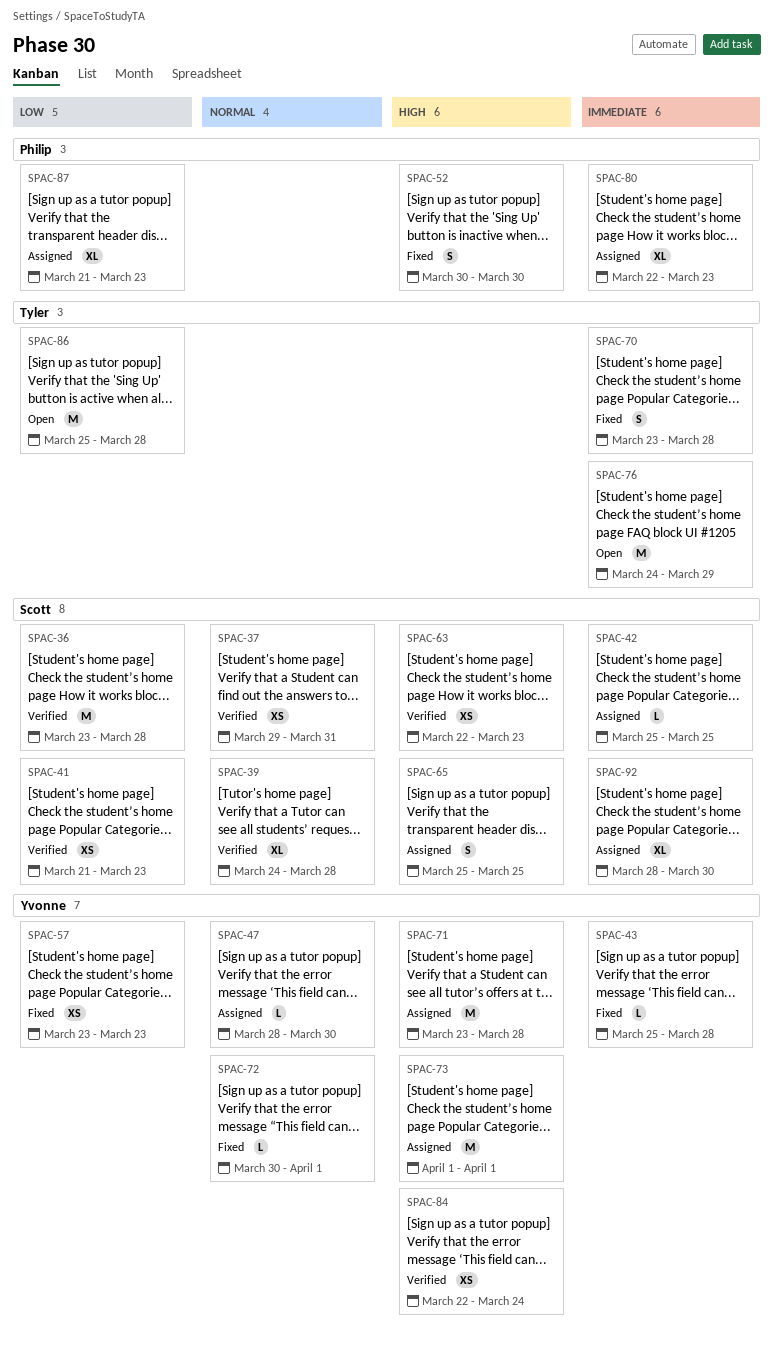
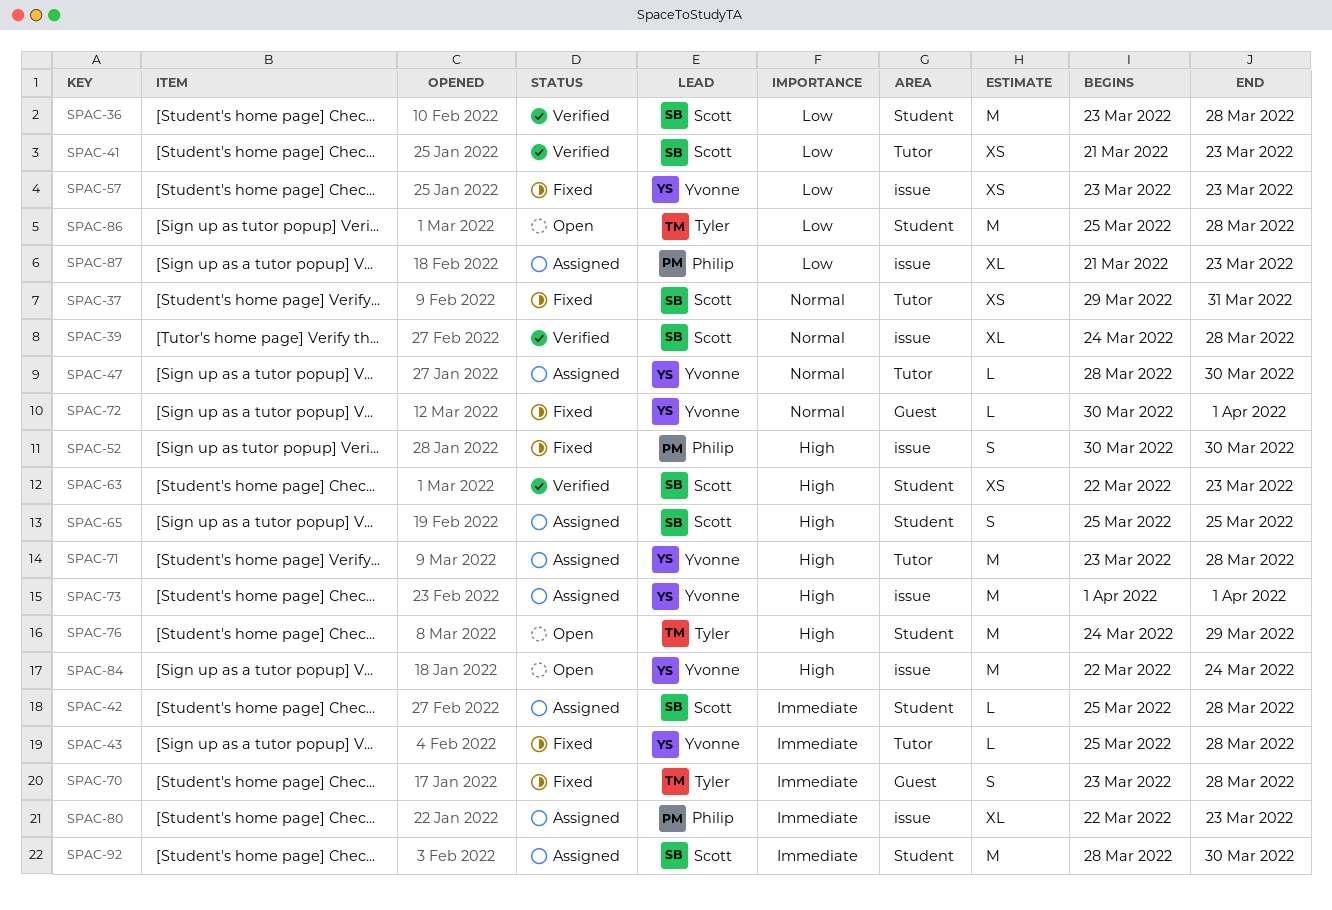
SPAC-37, status: Verified -> Fixed
SPAC-42, due: Mar 25 -> Mar 28
SPAC-76, priority: Immediate -> High
SPAC-84, status: Verified -> Open
SPAC-84, estimate: XS -> M
SPAC-92, estimate: XL -> M

